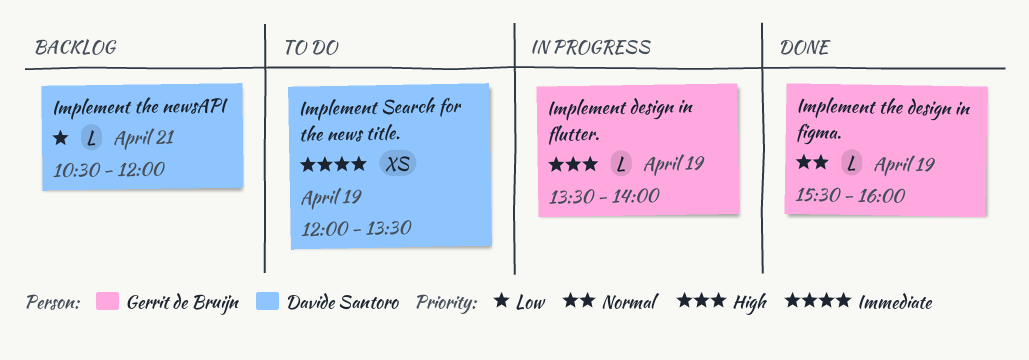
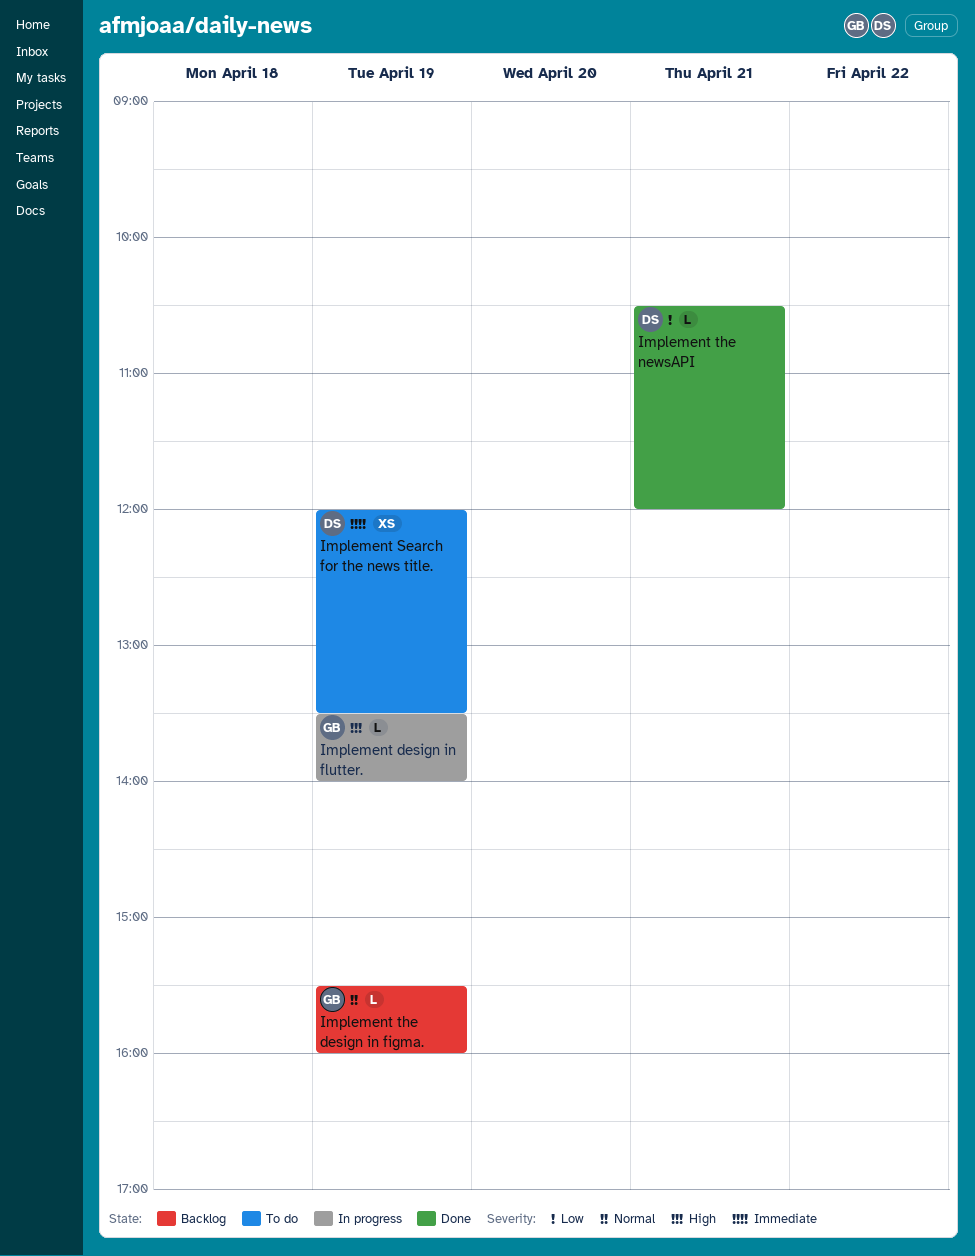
Implement the design in figma., status: Done -> Backlog
Implement the newsAPI, status: Backlog -> Done

